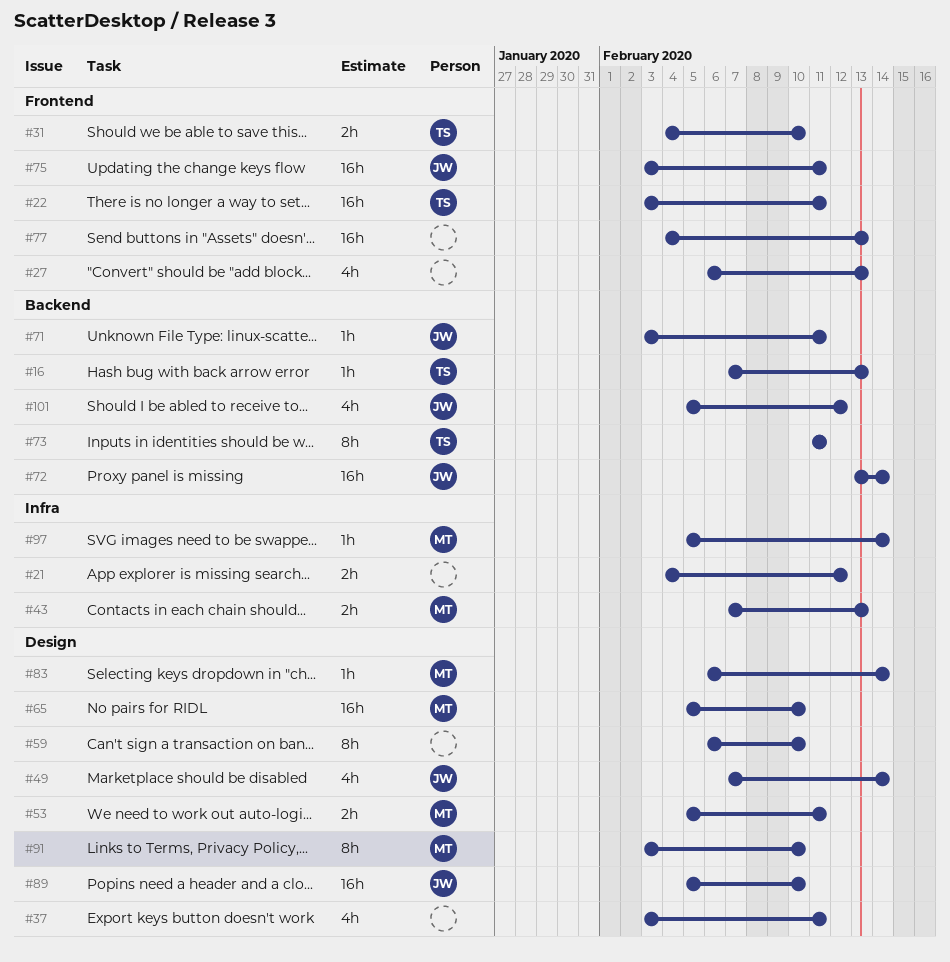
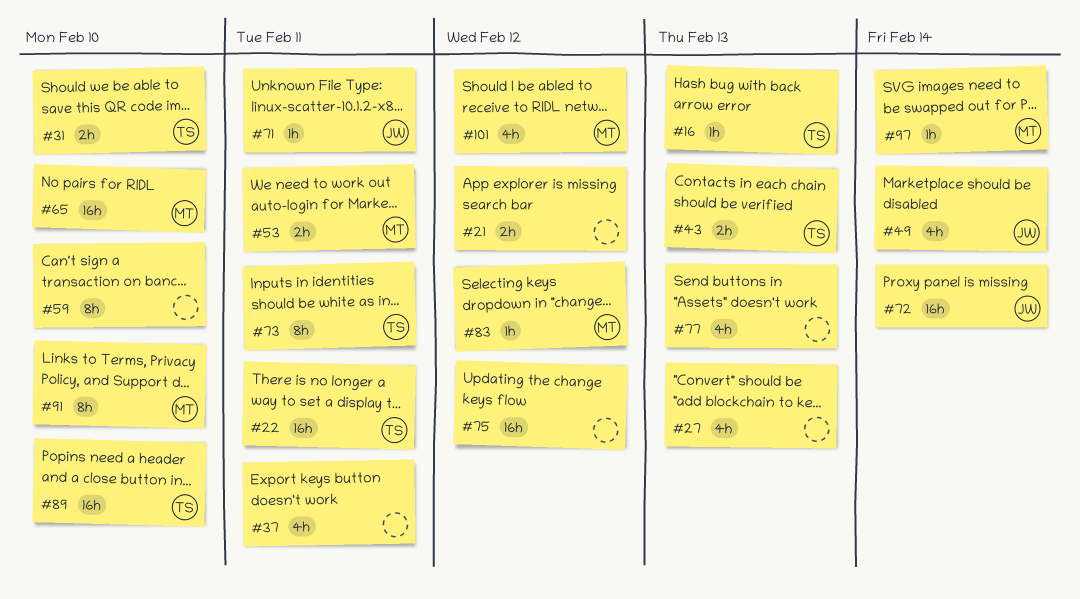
#43, owner: MT -> TS
#75, owner: JW -> none
#75, due: Feb 11 -> Feb 12
#77, estimate: 16h -> 4h
#83, due: Feb 14 -> Feb 12
#89, owner: JW -> TS
#101, owner: JW -> MT

